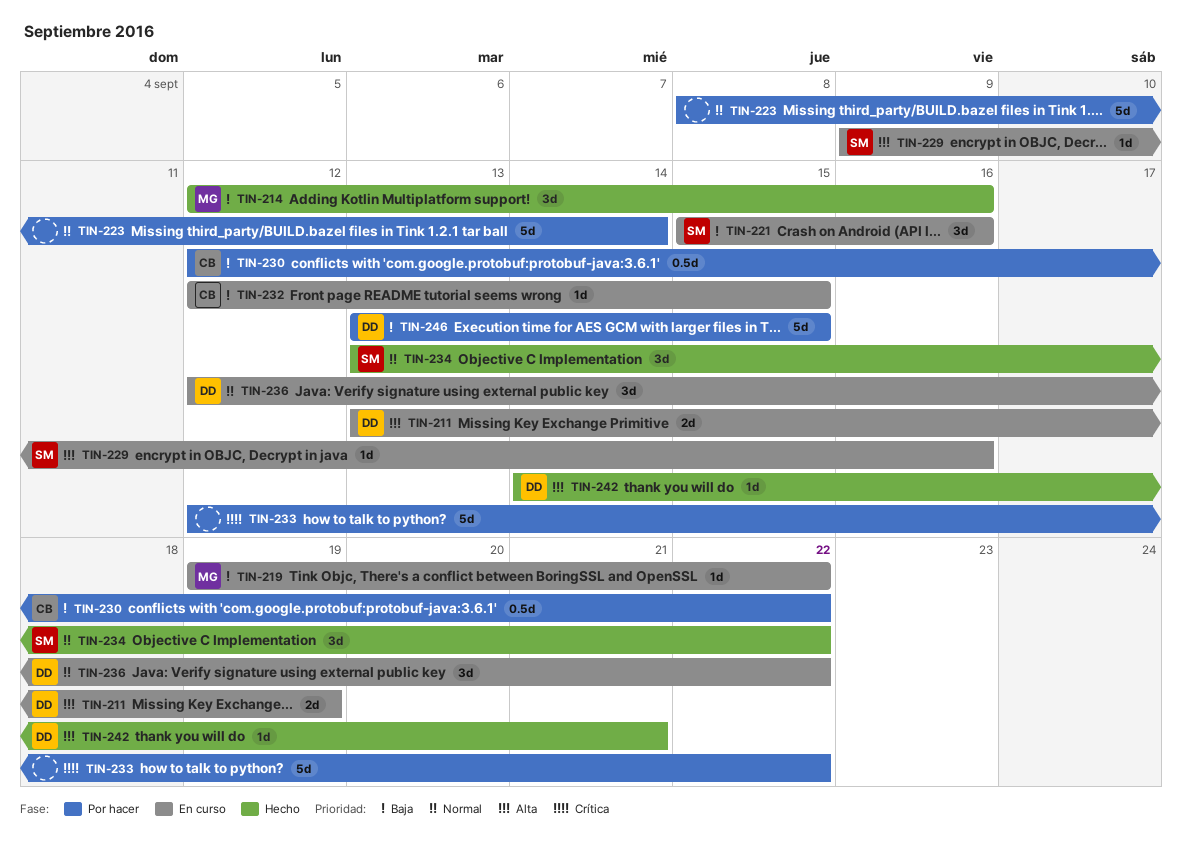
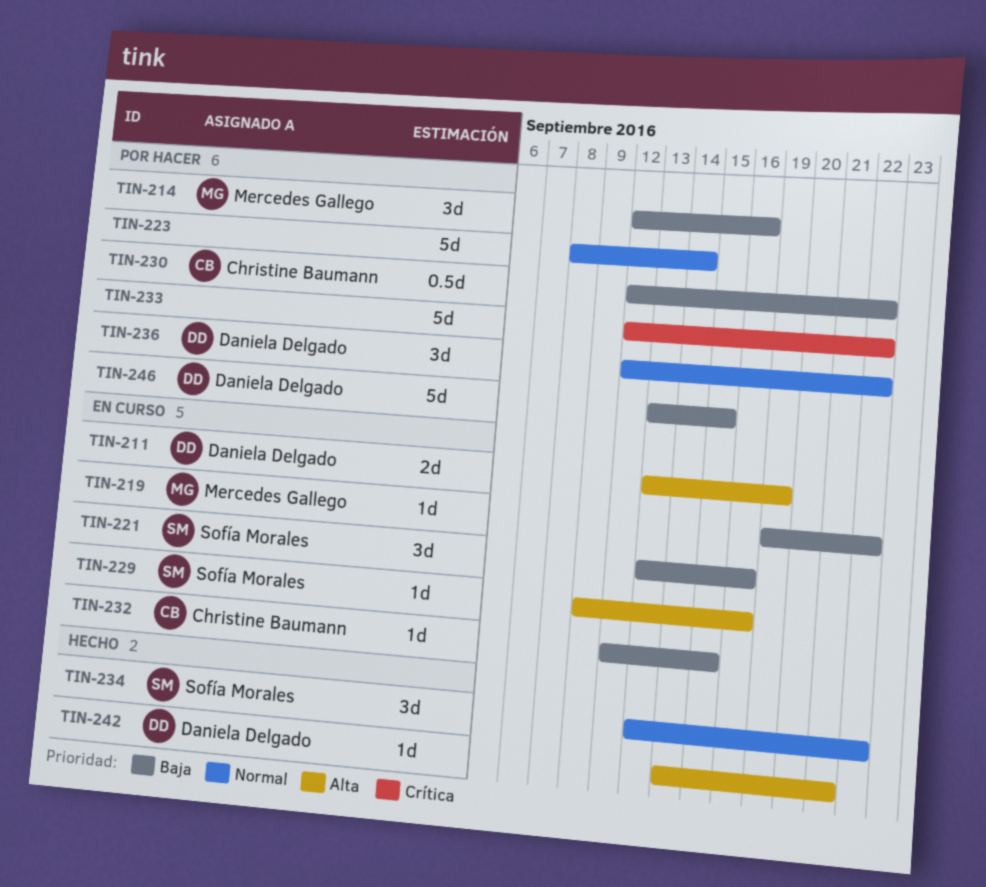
TIN-214, status: Hecho -> Por hacer
TIN-221, start: Sep 15 -> Sep 13
TIN-236, status: En curso -> Por hacer

